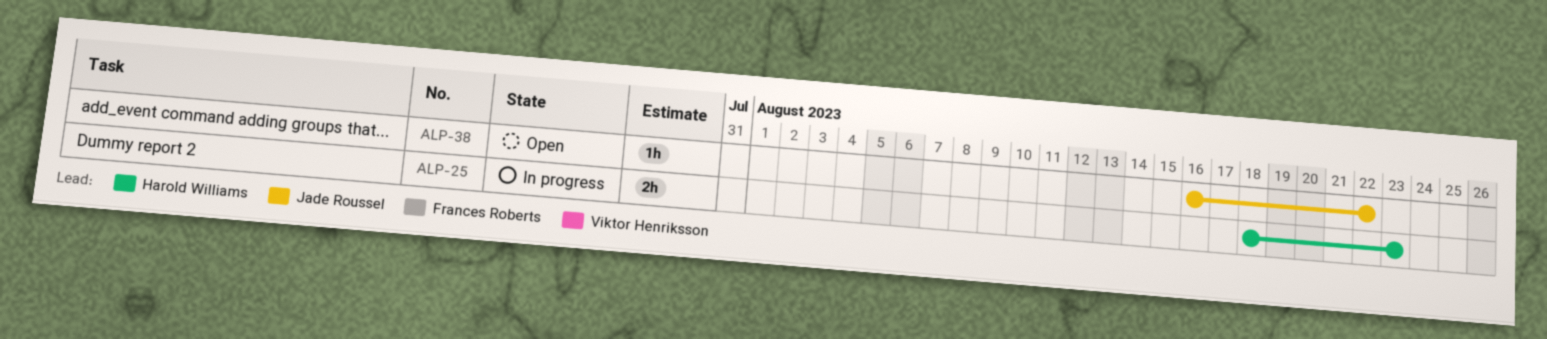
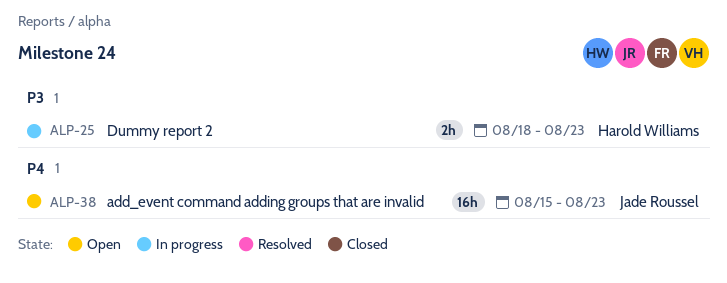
ALP-38, estimate: 1h -> 16h
ALP-38, start: Aug 16 -> Aug 15
ALP-38, due: Aug 22 -> Aug 23

